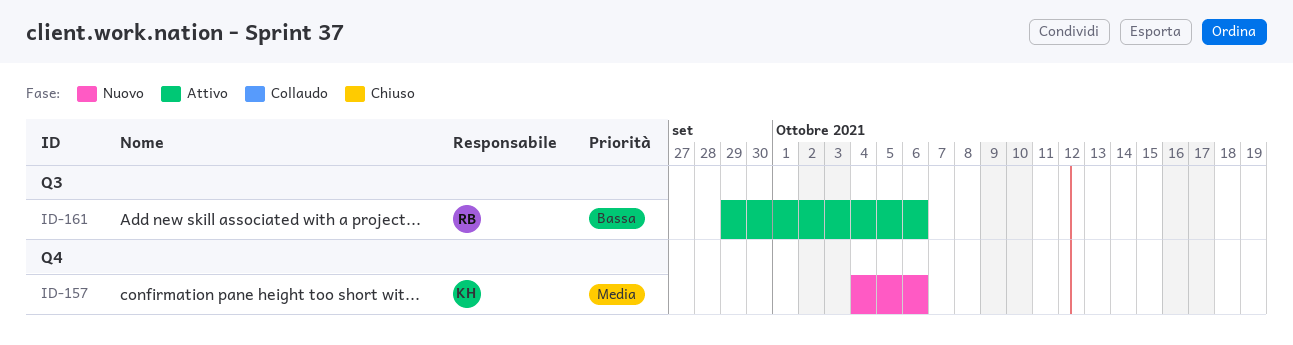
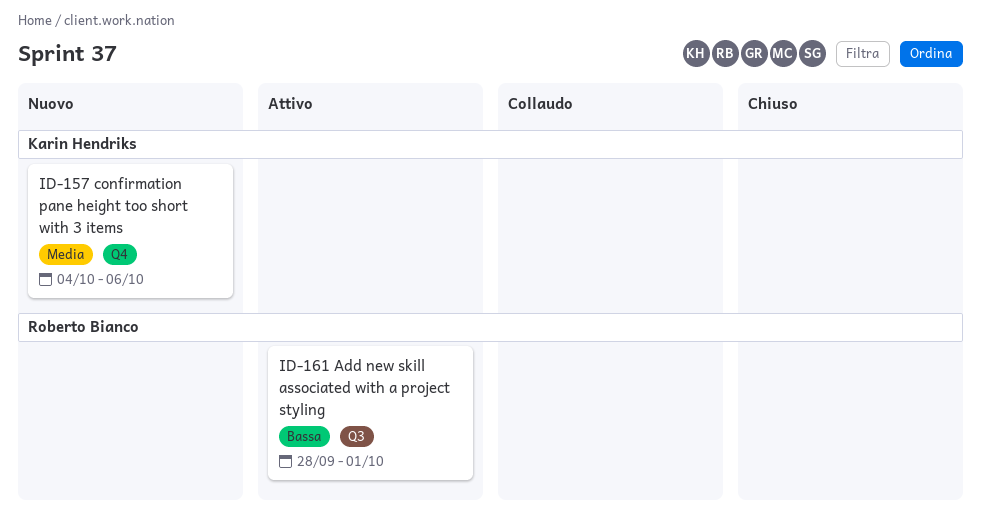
ID-161, start: Sep 29 -> Sep 28
ID-161, due: Oct 6 -> Oct 1

